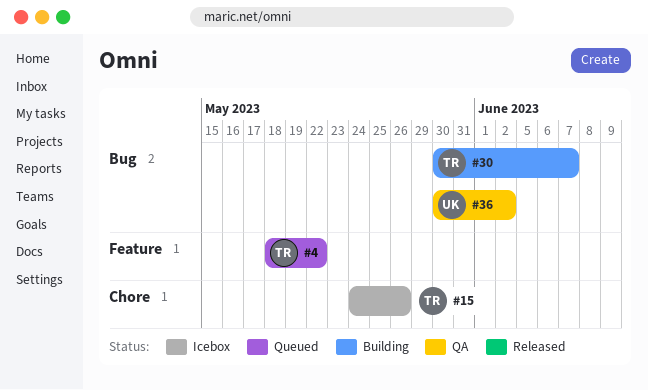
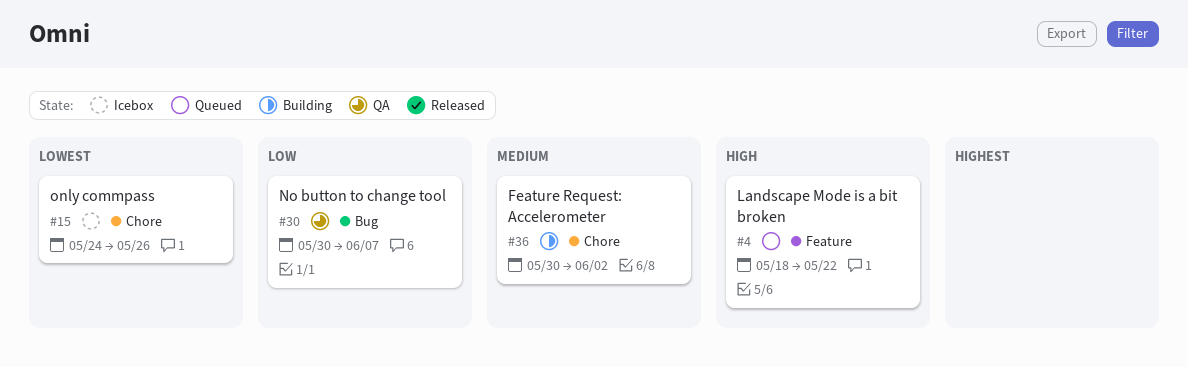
#30, status: Building -> QA
#36, status: QA -> Building
#36, label: Bug -> Chore

